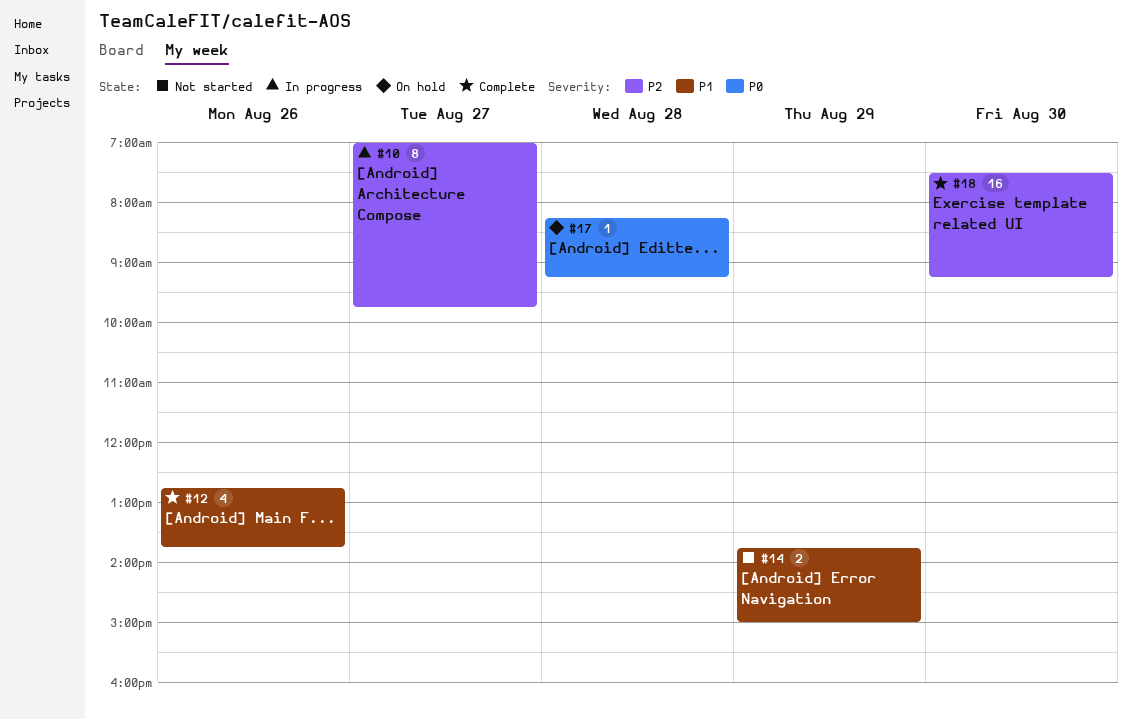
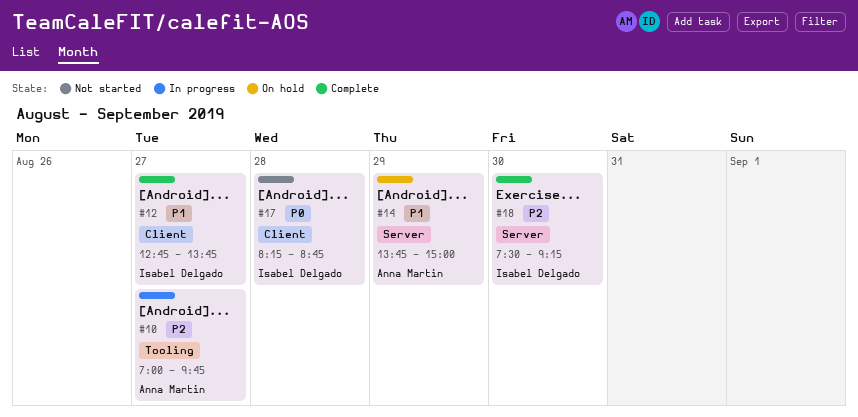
#12, day: Aug 26 -> Aug 27
#14, status: Not started -> On hold
#17, status: On hold -> Not started
#17, ends: 09:15 -> 08:45

